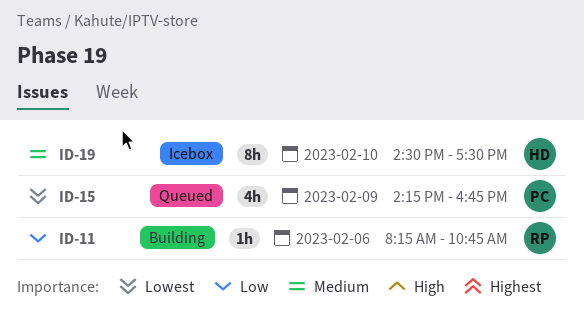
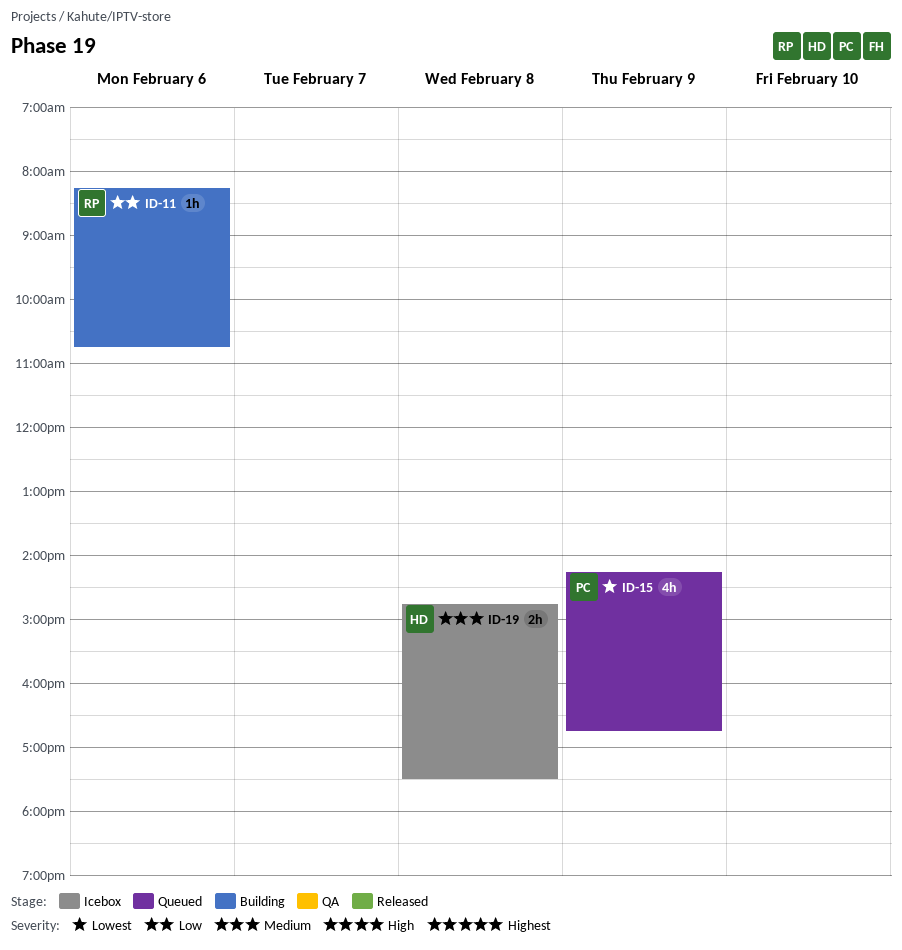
ID-19, estimate: 8h -> 2h
ID-19, day: Feb 10 -> Feb 8
ID-19, begins: 14:30 -> 14:45

